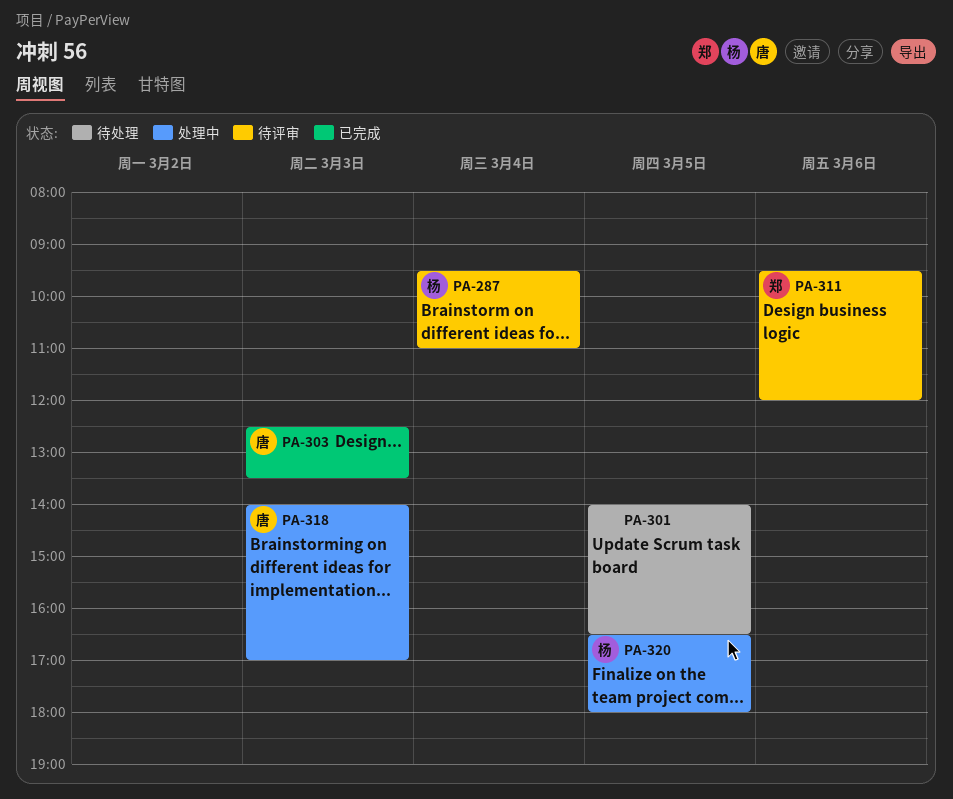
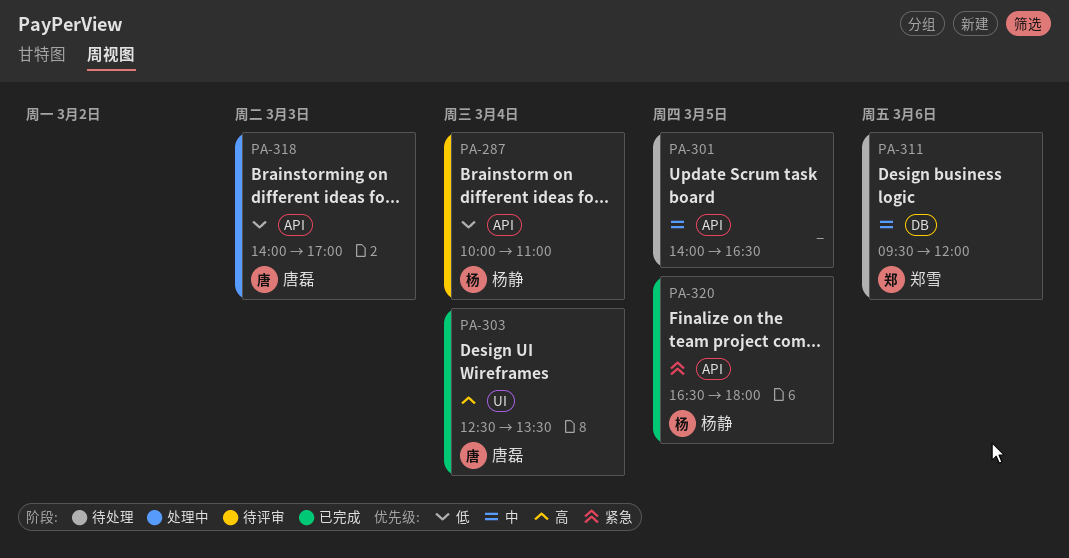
PA-287, begins: 09:30 -> 10:00
PA-303, day: Mar 3 -> Mar 4
PA-311, status: 待评审 -> 待处理
PA-320, status: 处理中 -> 已完成

